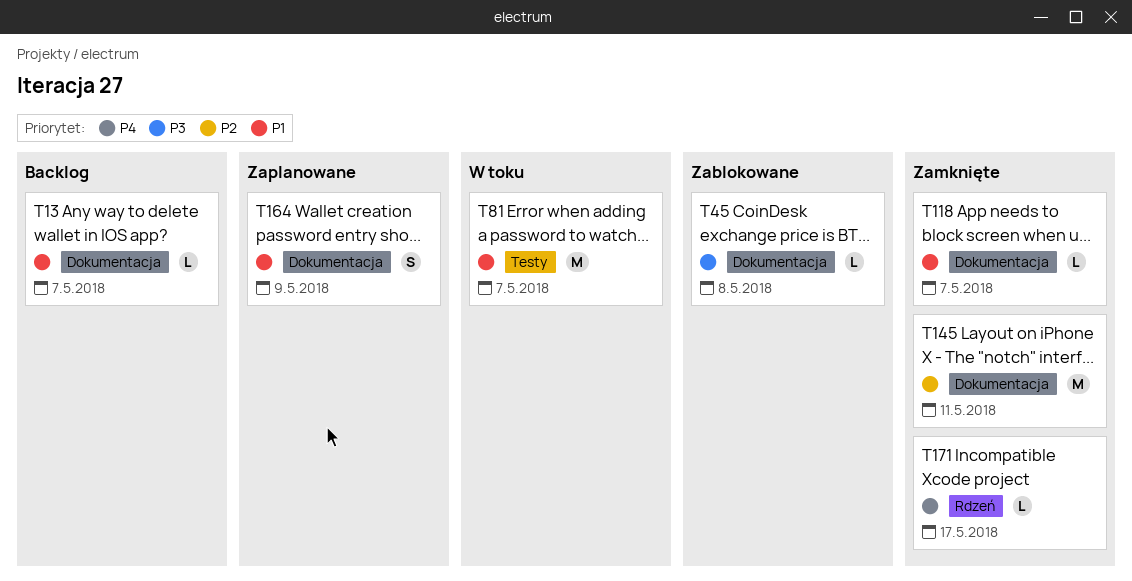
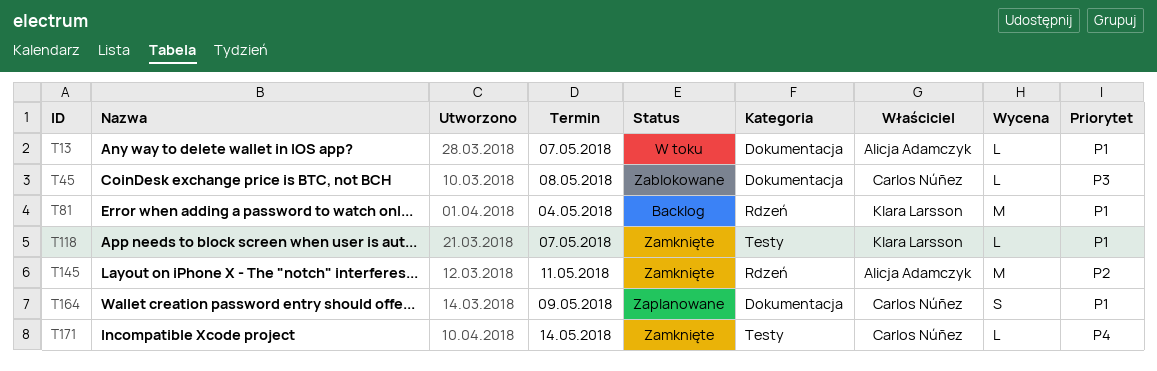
T13, status: Backlog -> W toku
T81, status: W toku -> Backlog
T81, label: Testy -> Rdzeń
T81, due: May 7 -> May 4
T118, label: Dokumentacja -> Testy
T145, label: Dokumentacja -> Rdzeń
T171, label: Rdzeń -> Testy
T171, due: May 17 -> May 14

